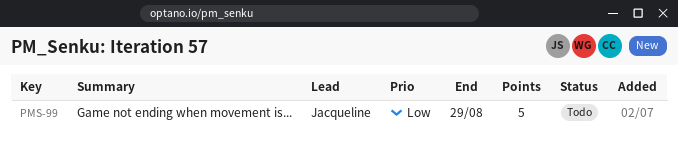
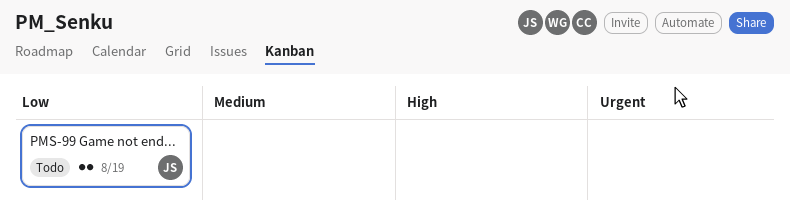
PMS-99, estimate: 5 -> 2
PMS-99, due: Aug 29 -> Aug 19

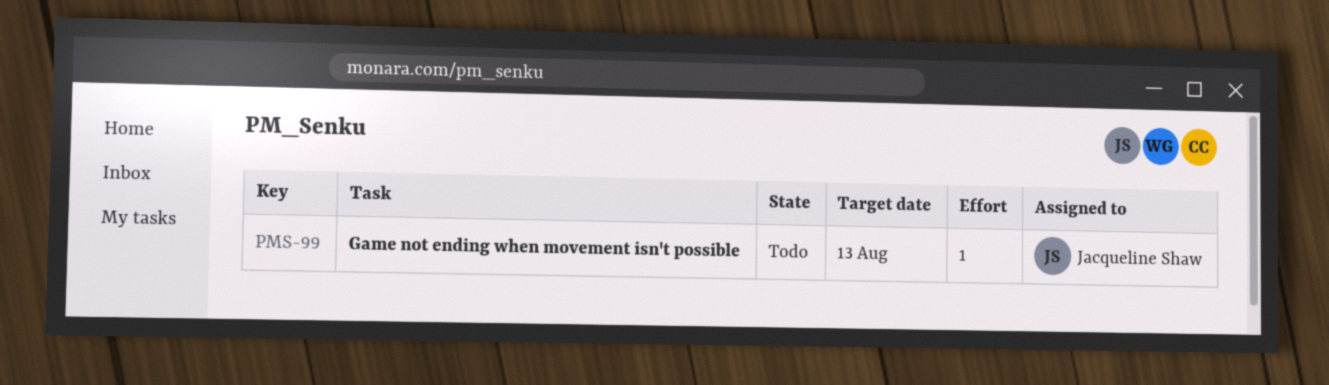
PMS-99, estimate: 2 -> 1
PMS-99, due: Aug 19 -> Aug 13

